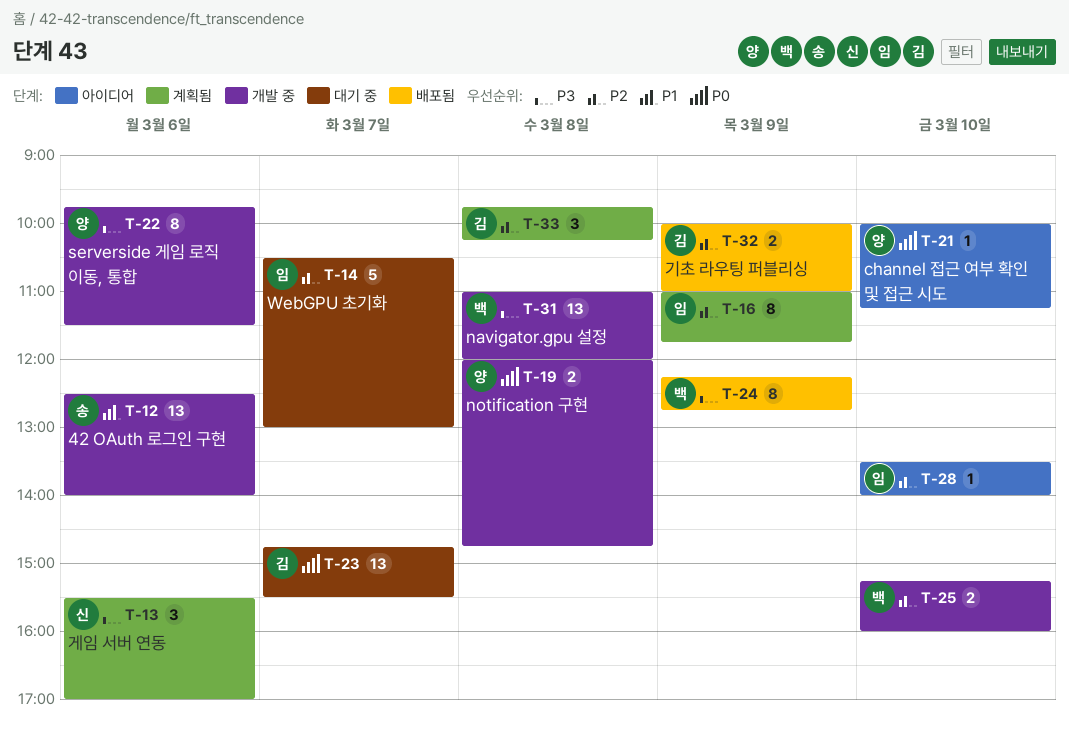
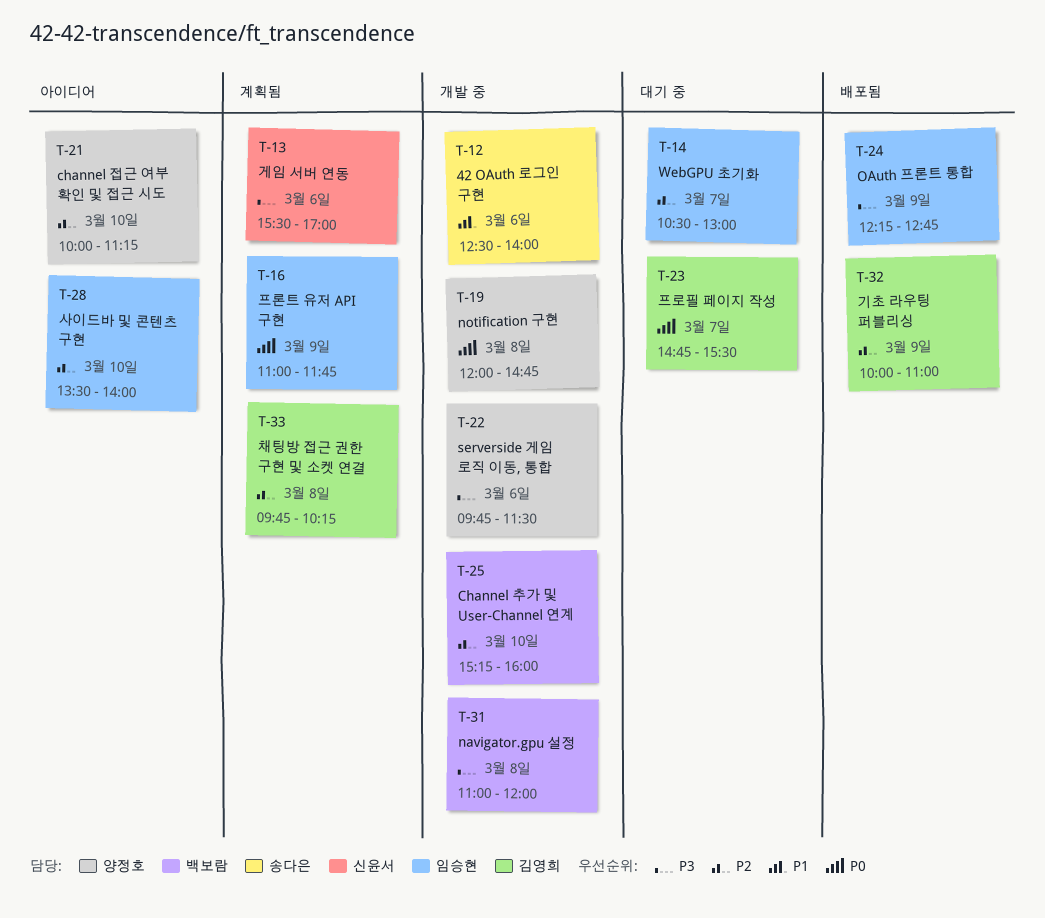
T-16, priority: P2 -> P0
T-21, priority: P0 -> P2
T-24, owner: 백보람 -> 임승현

